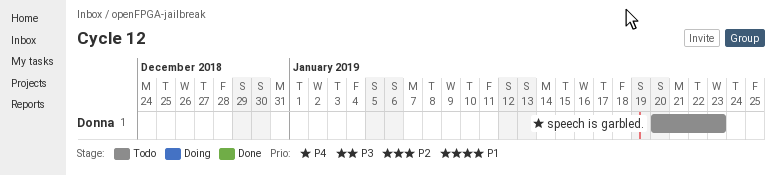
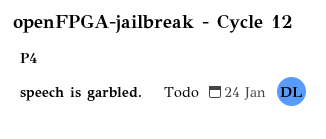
speech is garbled., due: Jan 23 -> Jan 24

